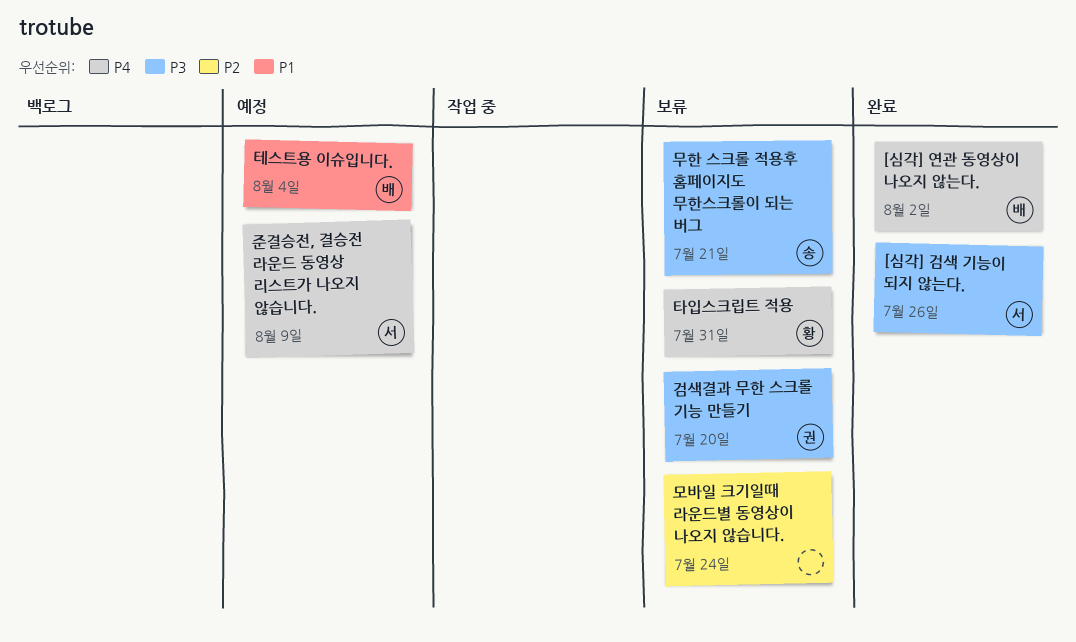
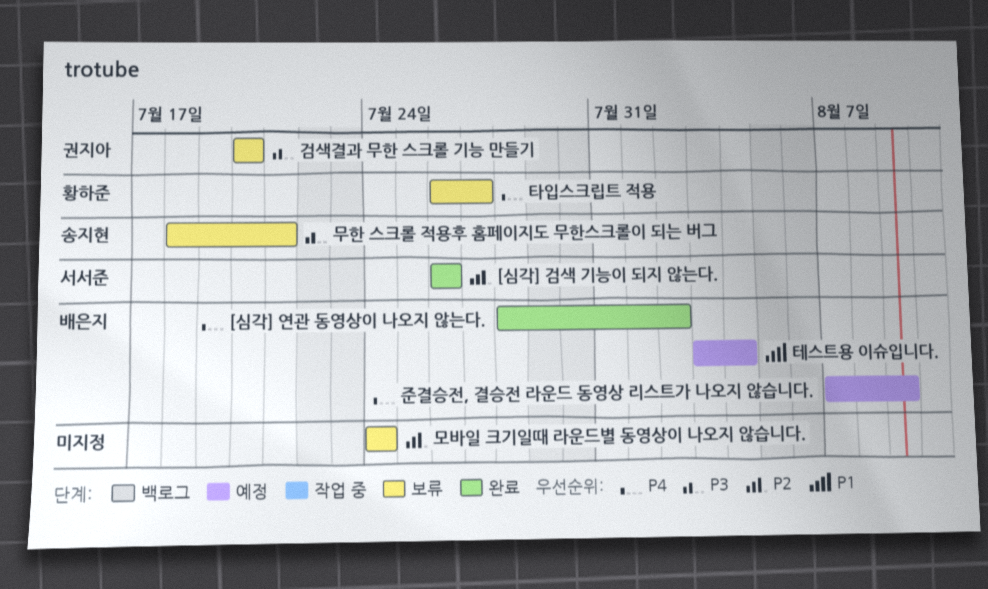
[심각] 검색 기능이 되지 않는다., priority: P3 -> P2
준결승전, 결승전 라운드 동영상 리스트가 나오지 않습니다., owner: 서서준 -> 배은지
타입스크립트 적용, due: Jul 31 -> Jul 27

